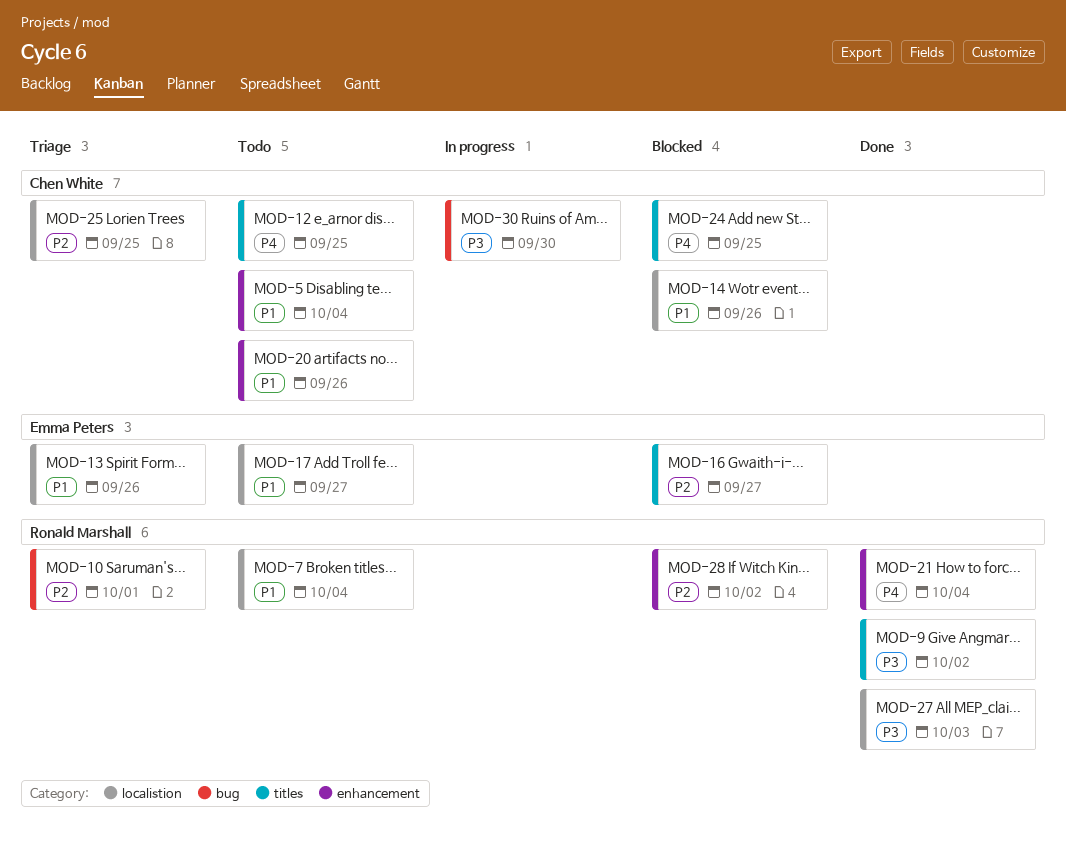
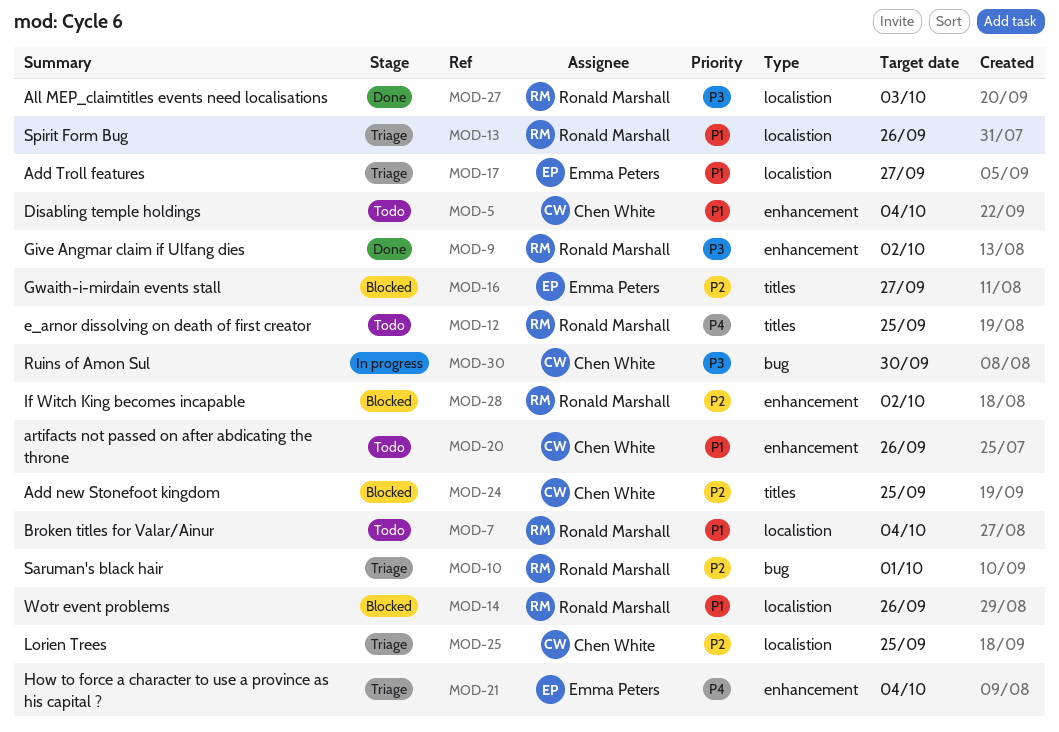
MOD-9, label: titles -> enhancement
MOD-12, owner: Chen White -> Ronald Marshall
MOD-13, owner: Emma Peters -> Ronald Marshall
MOD-14, owner: Chen White -> Ronald Marshall
MOD-17, status: Todo -> Triage
MOD-21, status: Done -> Triage
MOD-21, owner: Ronald Marshall -> Emma Peters
MOD-24, priority: P4 -> P2

